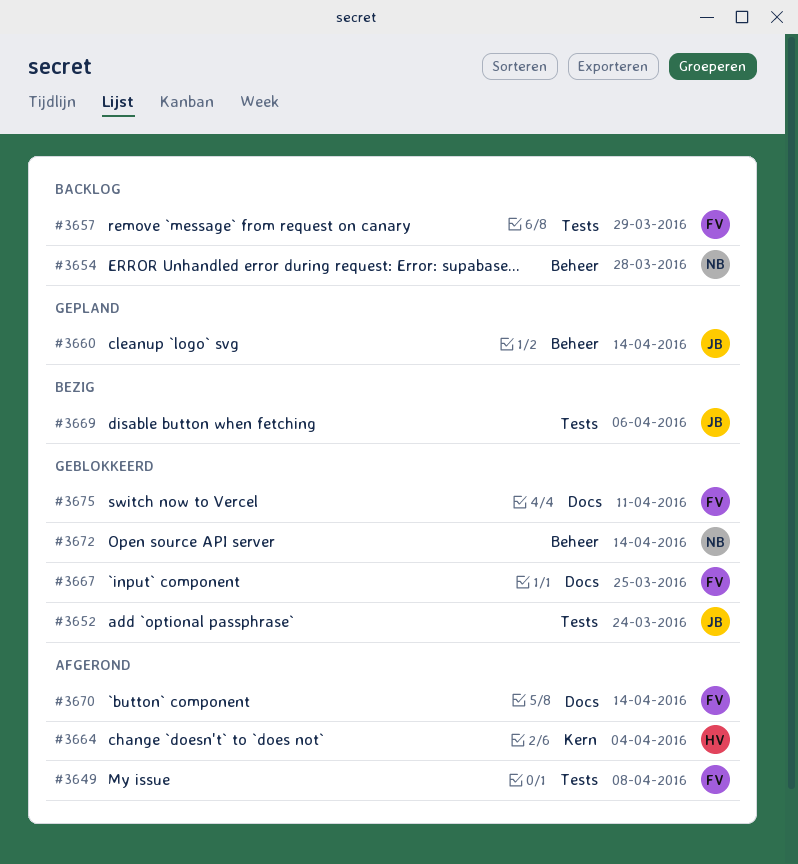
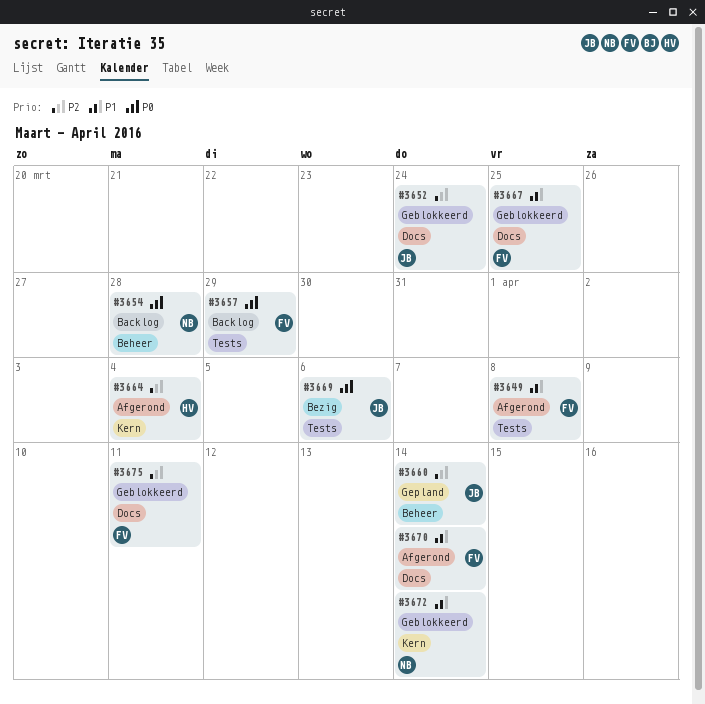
#3652, label: Tests -> Docs
#3672, label: Beheer -> Kern

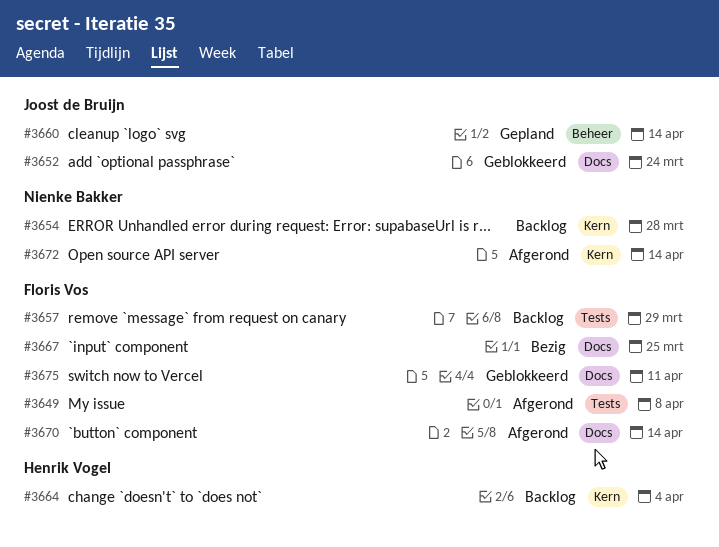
#3654, label: Beheer -> Kern
#3664, status: Afgerond -> Backlog
#3667, status: Geblokkeerd -> Bezig
#3669: present -> none
#3672, status: Geblokkeerd -> Afgerond

